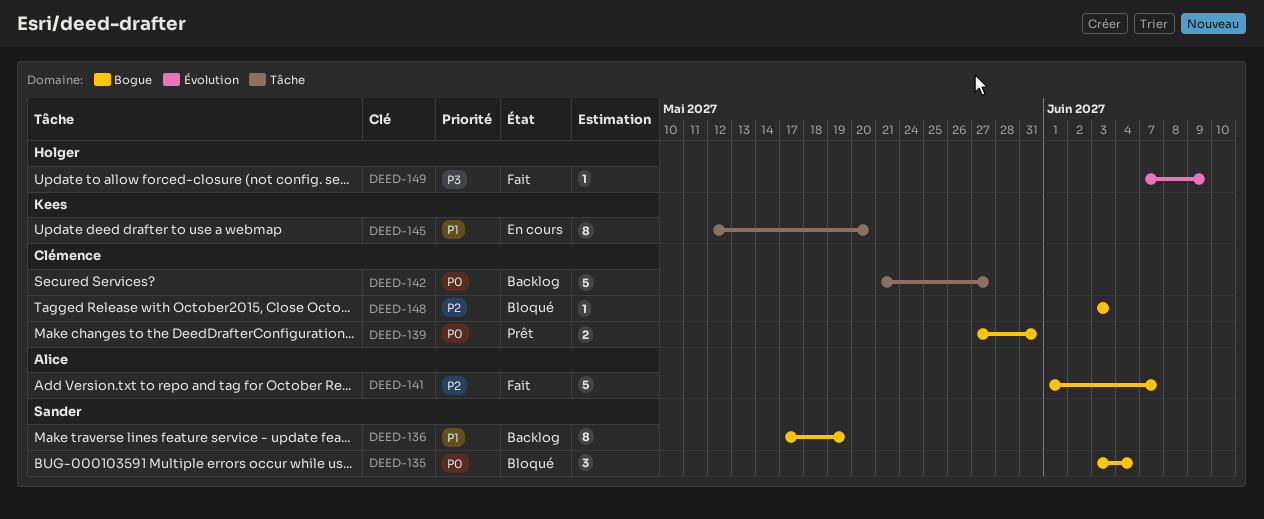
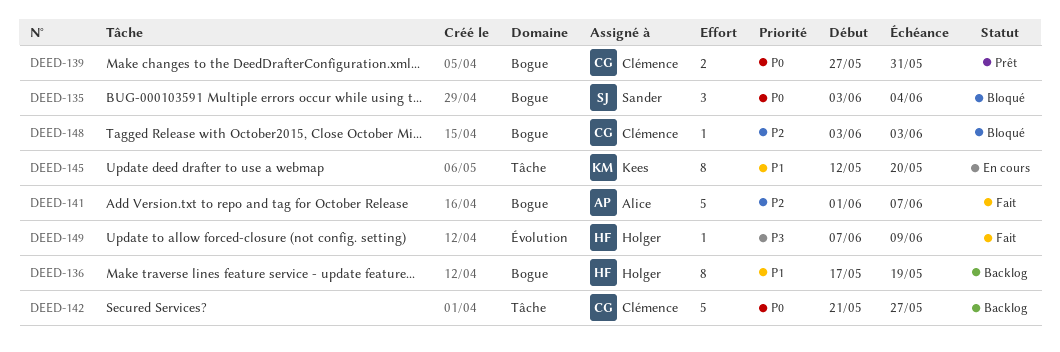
DEED-136, owner: Sander -> Holger

